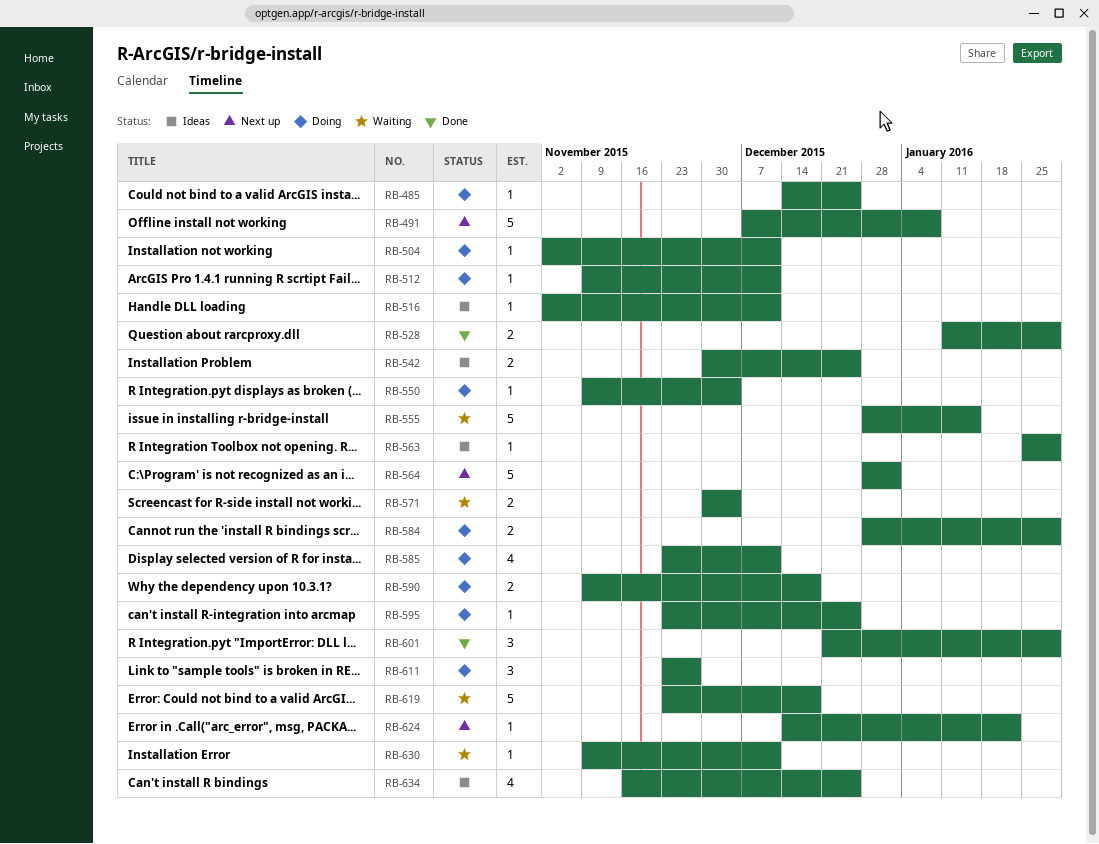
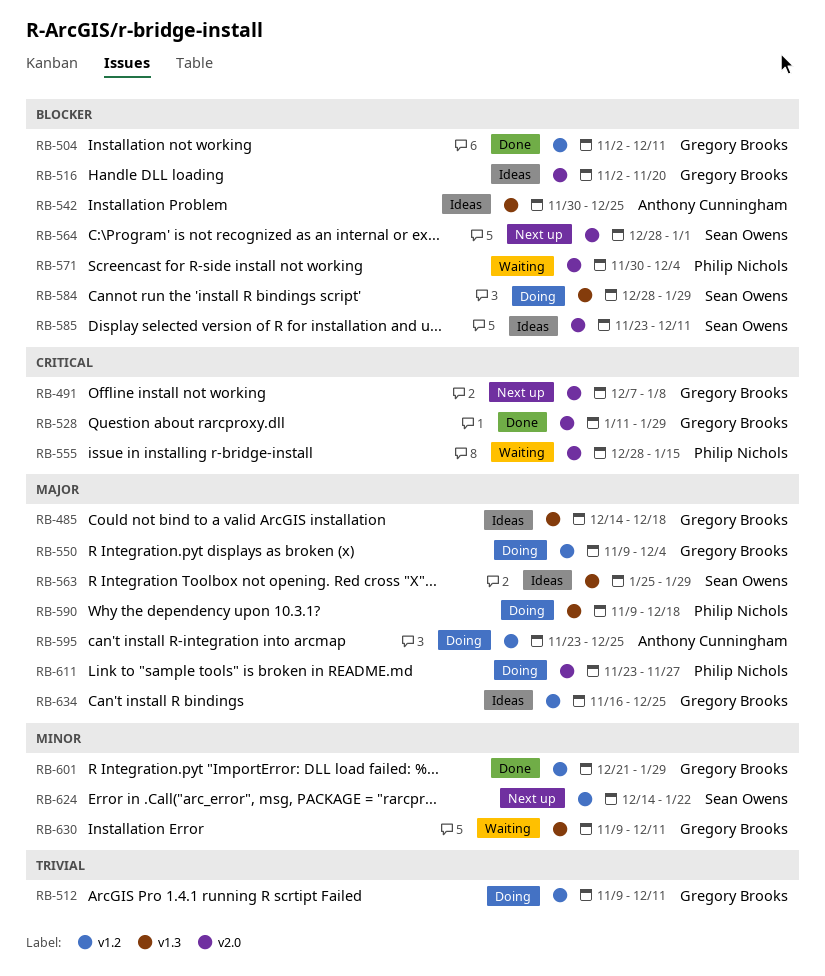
RB-485, status: Doing -> Ideas
RB-485, due: Dec 25 -> Dec 18
RB-504, status: Doing -> Done
RB-516, due: Dec 11 -> Nov 20
RB-585, status: Doing -> Ideas
RB-619: present -> none

